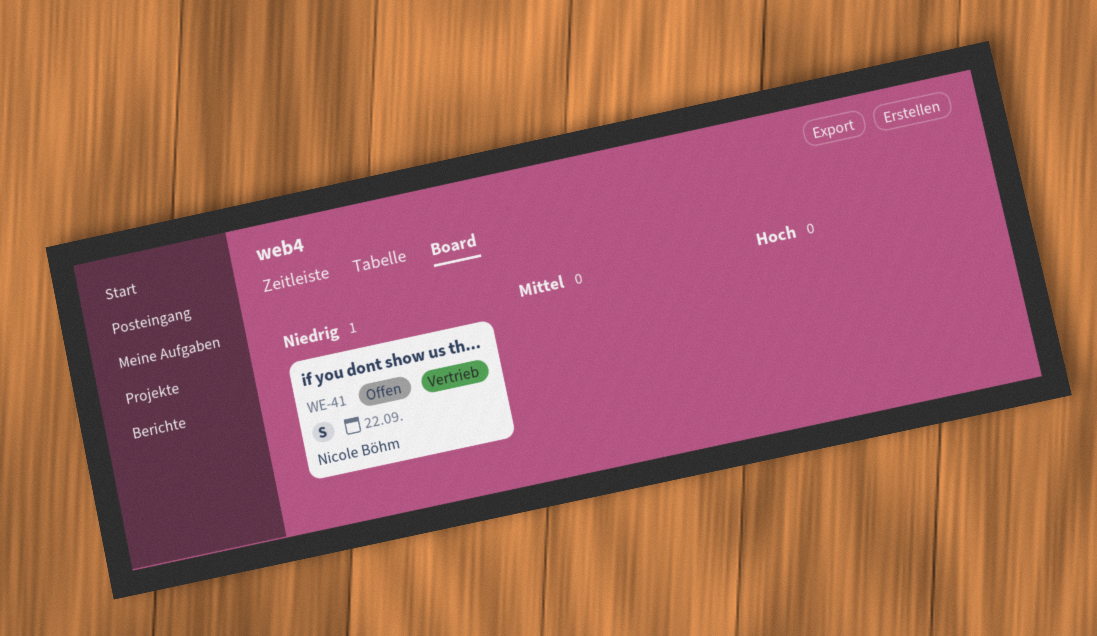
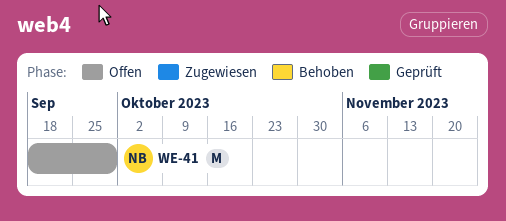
WE-41, estimate: S -> M
WE-41, due: Sep 22 -> Sep 29

